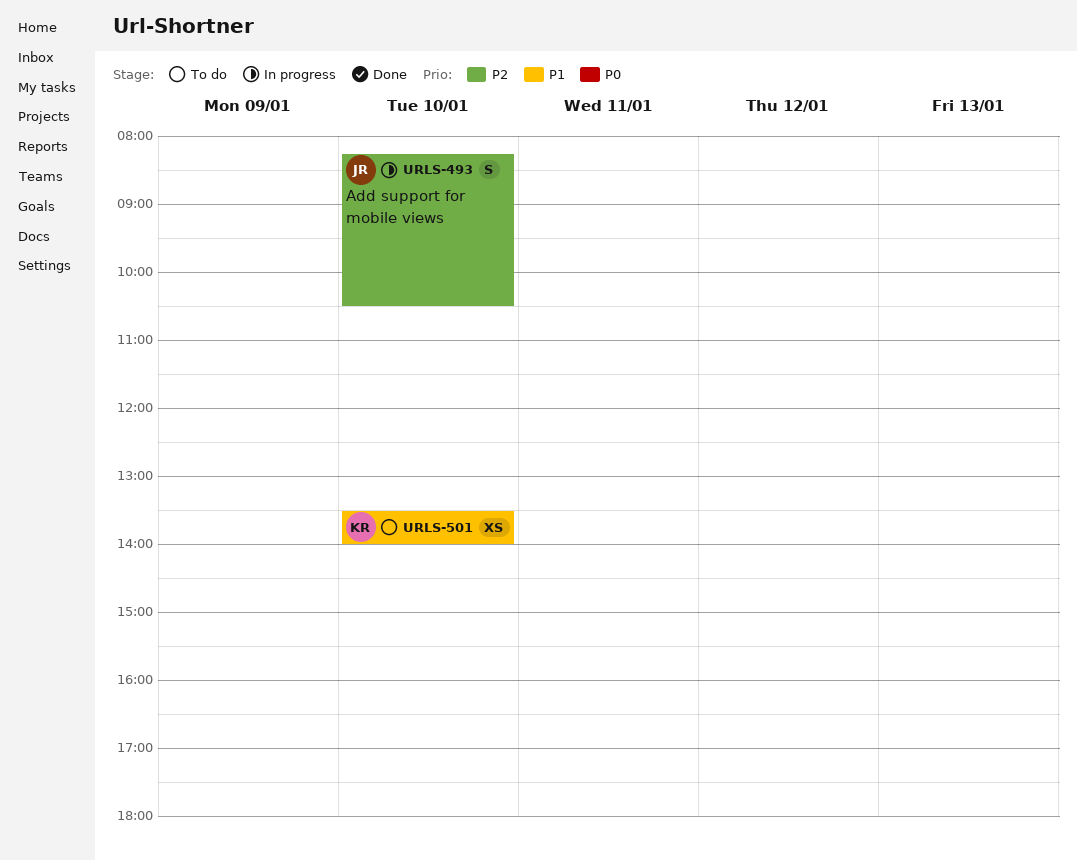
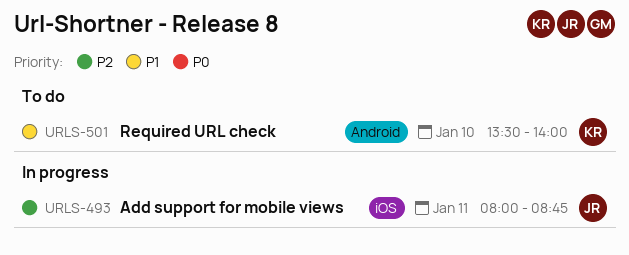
URLS-493, day: Jan 10 -> Jan 11
URLS-493, begins: 08:15 -> 08:00
URLS-493, ends: 10:30 -> 08:45

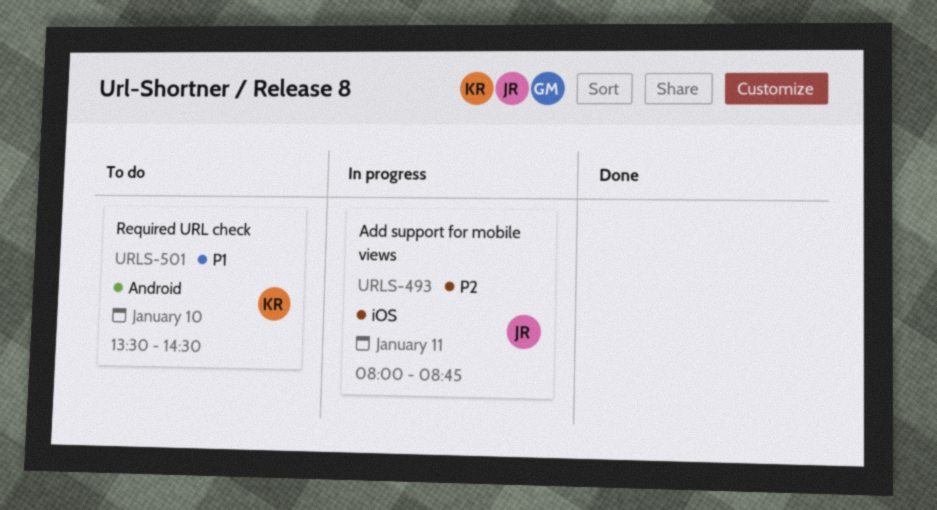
URLS-501, ends: 14:00 -> 14:30

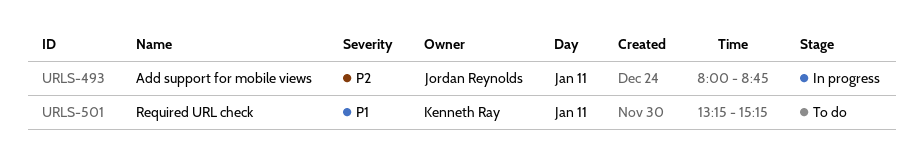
URLS-501, day: Jan 10 -> Jan 11
URLS-501, begins: 13:30 -> 13:15
URLS-501, ends: 14:30 -> 15:15

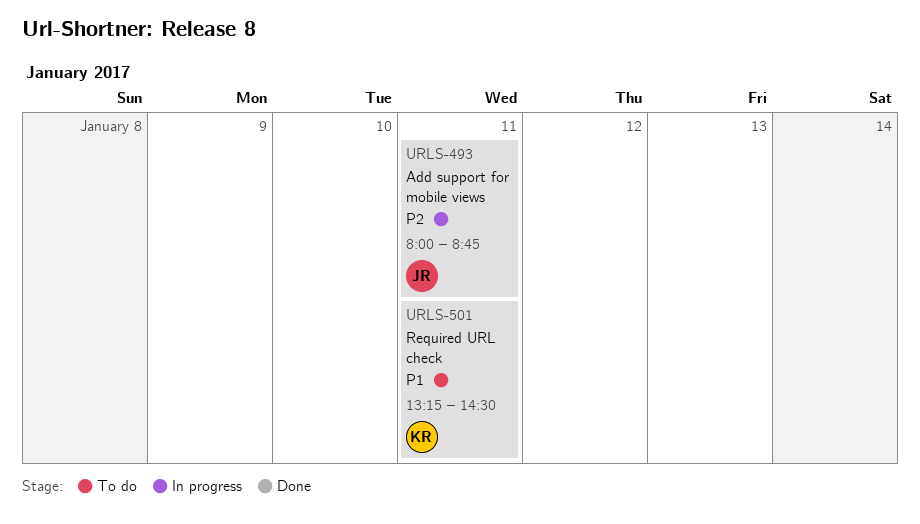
URLS-501, ends: 15:15 -> 14:30

